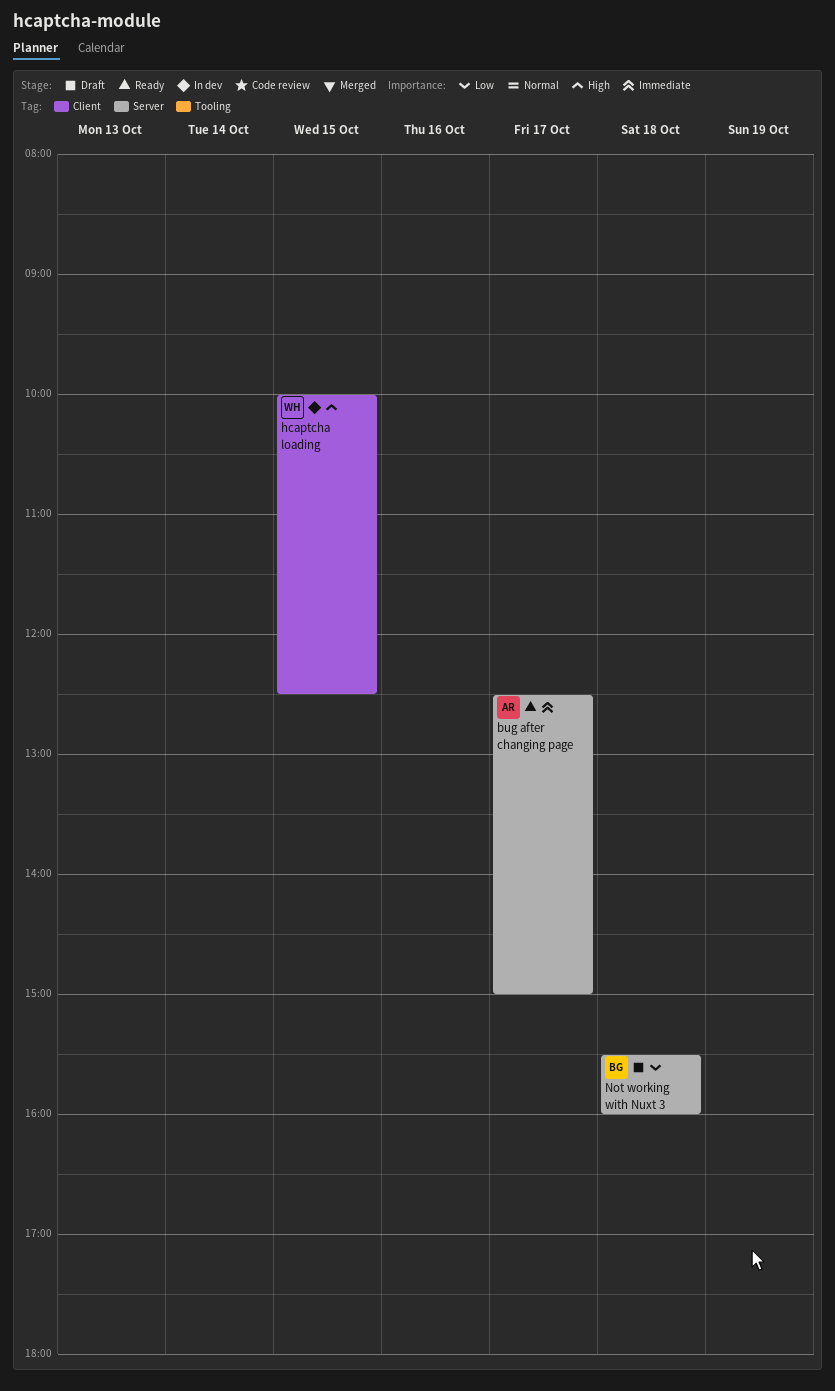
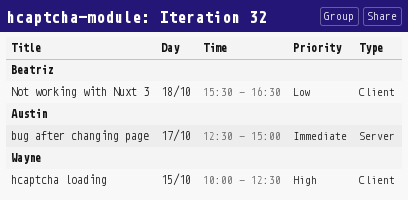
Not working with Nuxt 3, label: Server -> Client
Not working with Nuxt 3, ends: 16:00 -> 16:30

